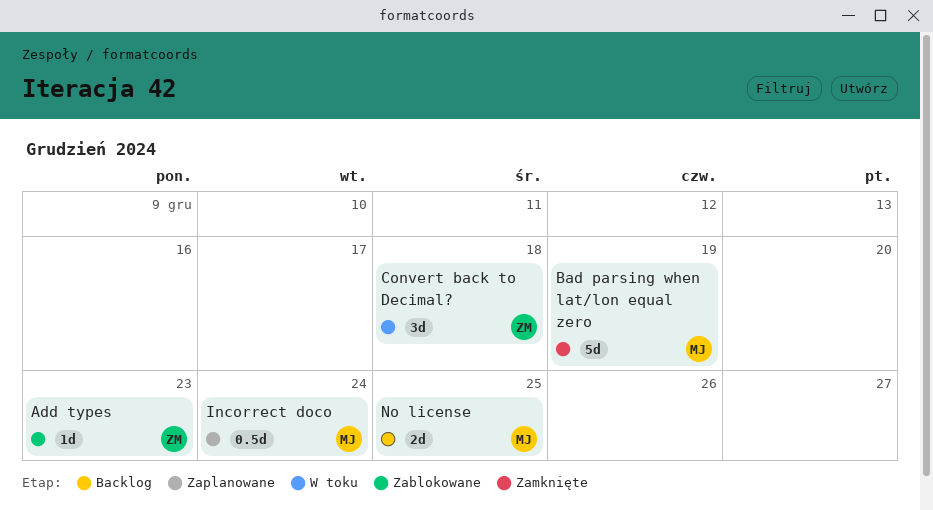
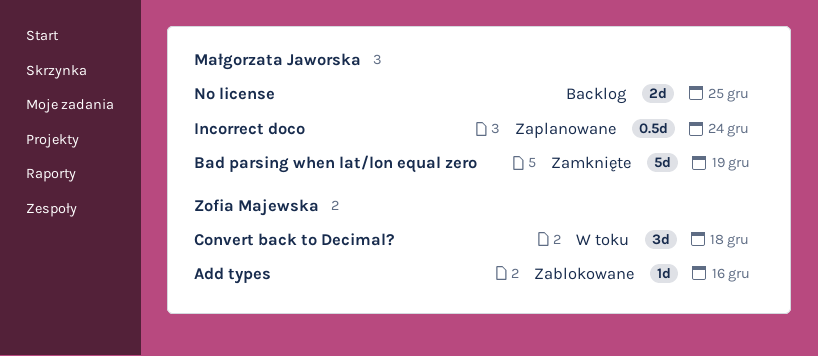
Add types, due: Dec 23 -> Dec 16

